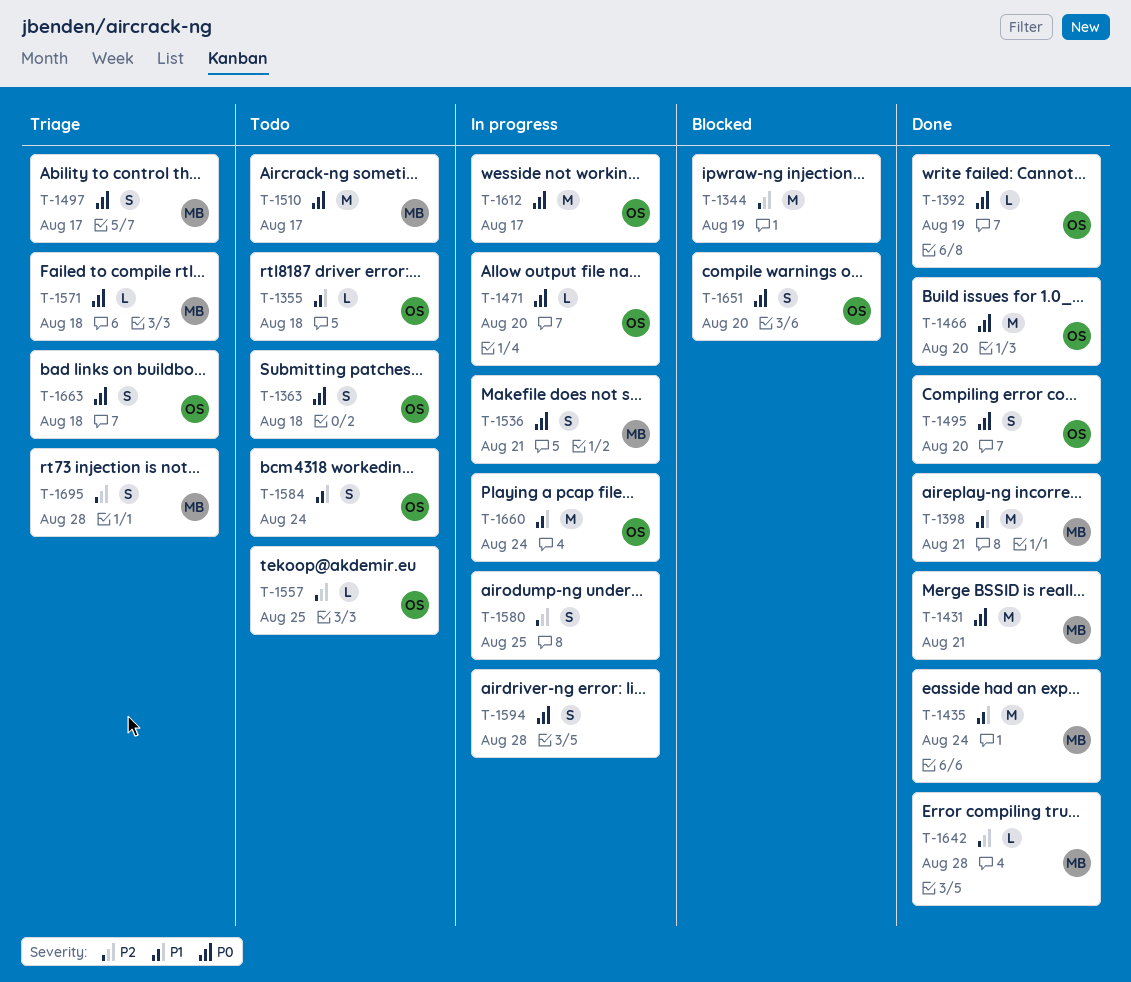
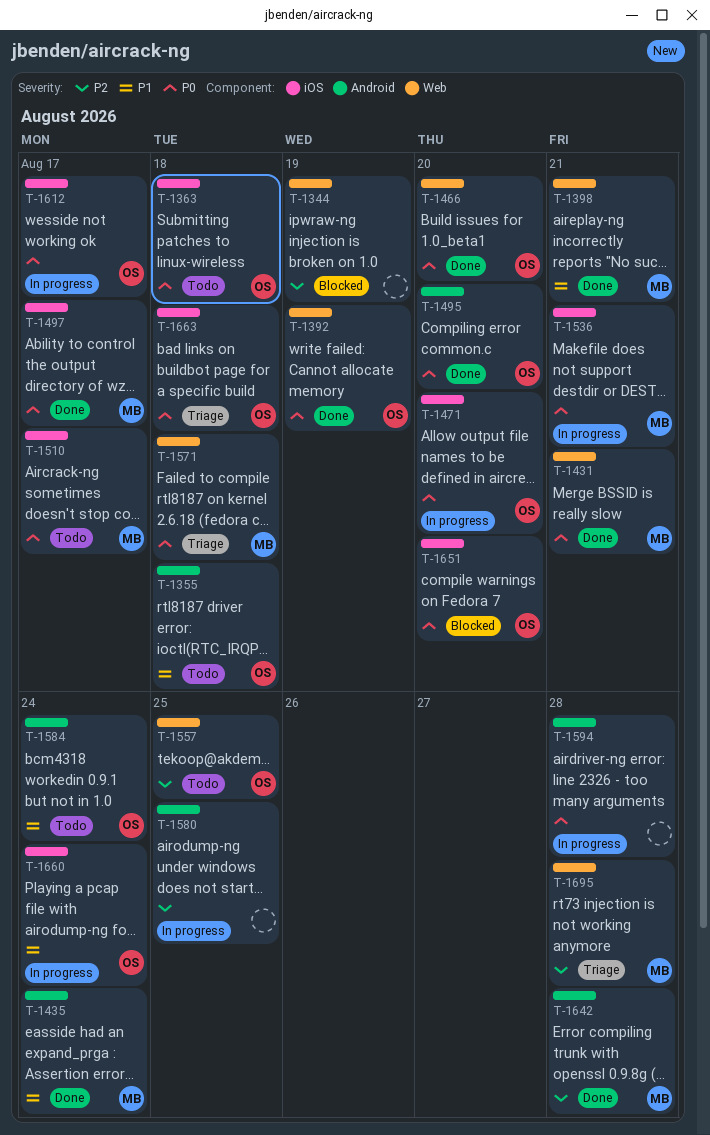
T-1497, status: Triage -> Done

